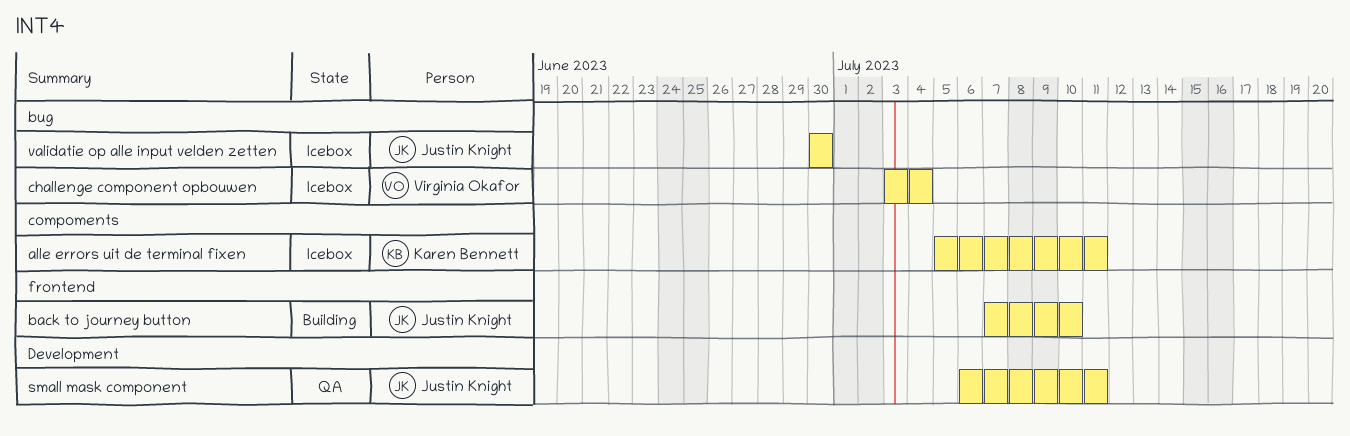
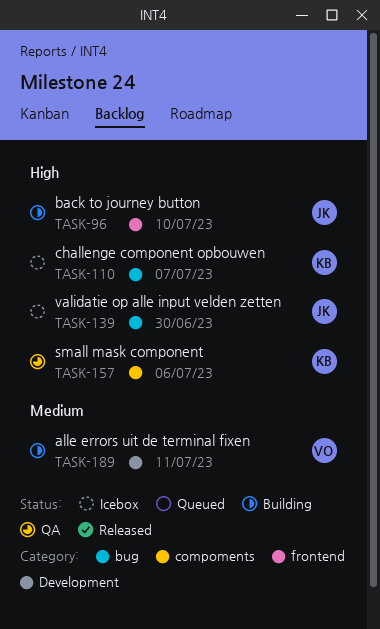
alle errors uit de terminal fixen, status: Icebox -> Building
alle errors uit de terminal fixen, owner: Karen Bennett -> Virginia Okafor
alle errors uit de terminal fixen, label: compoments -> Development
challenge component opbouwen, owner: Virginia Okafor -> Karen Bennett
challenge component opbouwen, due: Jul 4 -> Jul 7
small mask component, owner: Justin Knight -> Karen Bennett
small mask component, label: Development -> compoments
small mask component, due: Jul 11 -> Jul 6

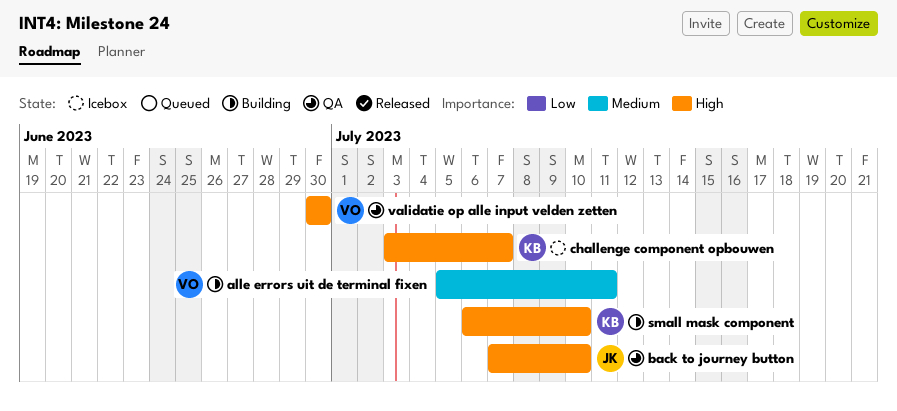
back to journey button, status: Building -> QA
small mask component, status: QA -> Building
small mask component, due: Jul 6 -> Jul 10
validatie op alle input velden zetten, status: Icebox -> QA
validatie op alle input velden zetten, owner: JK -> VO

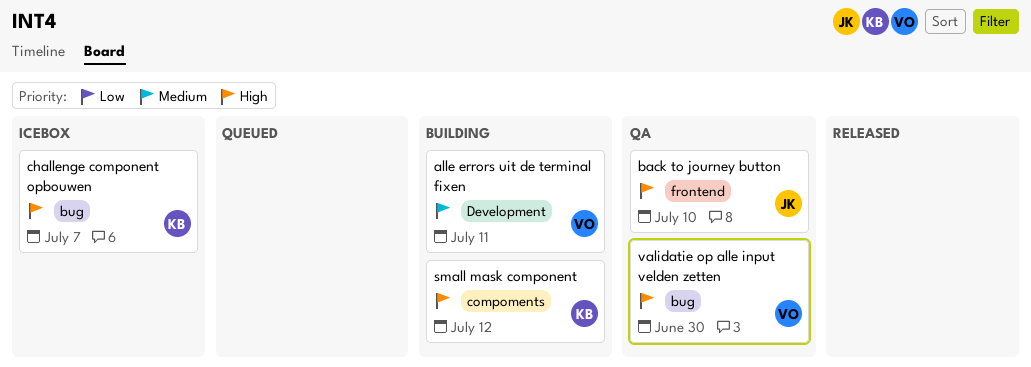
small mask component, due: Jul 10 -> Jul 12

